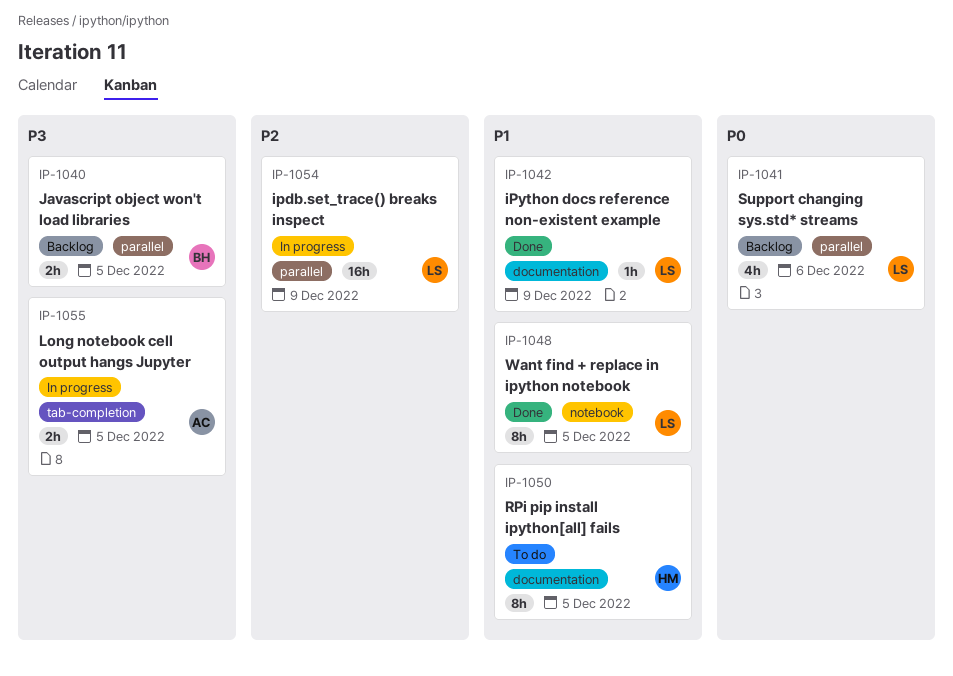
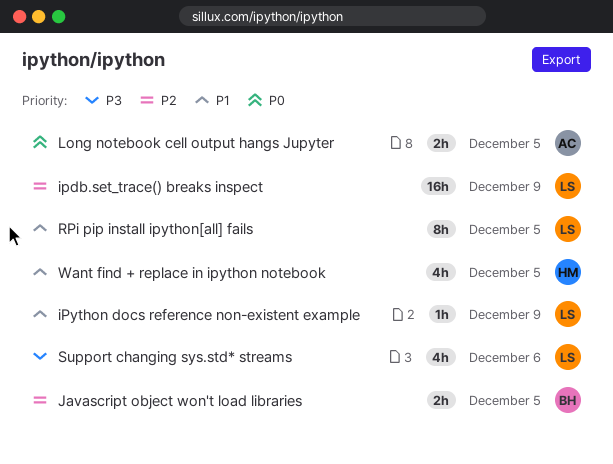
Javascript object won't load libraries, priority: P3 -> P2
Long notebook cell output hangs Jupyter, priority: P3 -> P0
RPi pip install ipython[all] fails, owner: HM -> LS
Support changing sys.std* streams, priority: P0 -> P3
Want find + replace in ipython notebook, owner: LS -> HM
Want find + replace in ipython notebook, estimate: 8h -> 4h

